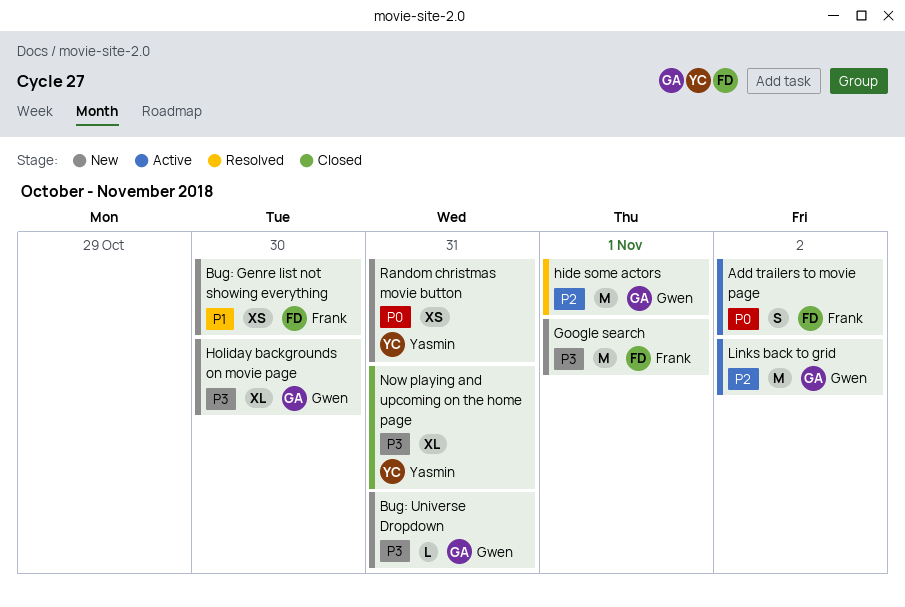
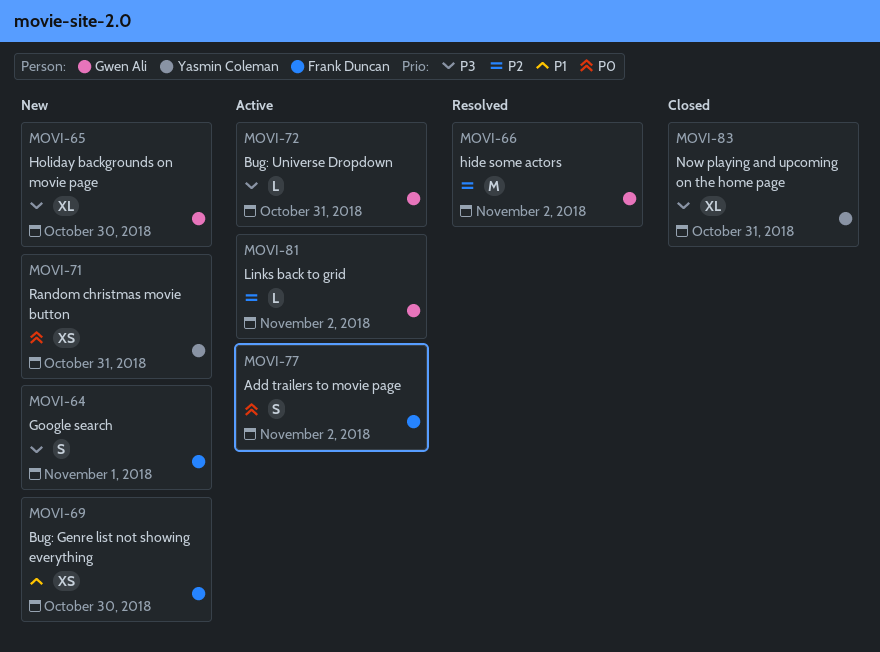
Bug: Universe Dropdown, status: New -> Active
Google search, estimate: M -> S
hide some actors, due: Nov 1 -> Nov 2
Links back to grid, estimate: M -> L

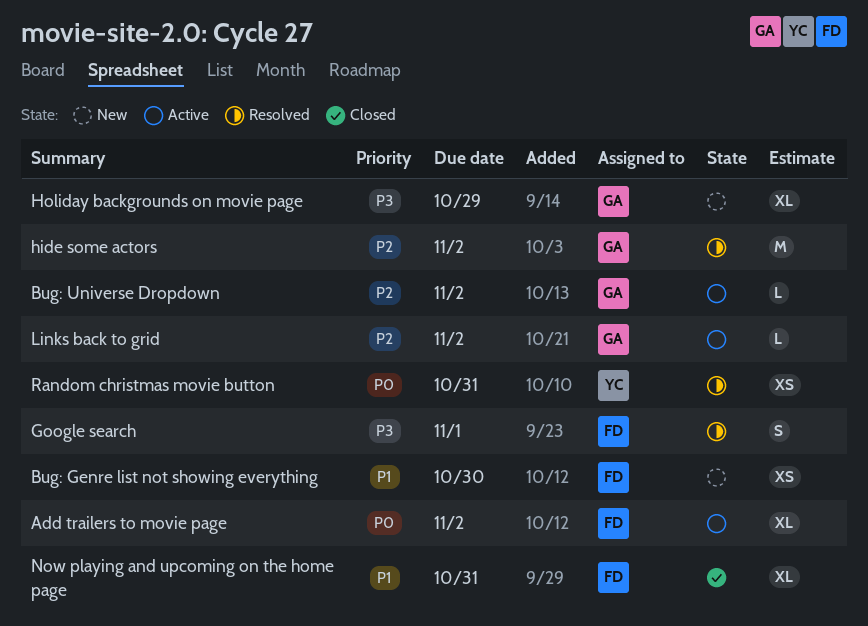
Add trailers to movie page, estimate: S -> XL
Bug: Universe Dropdown, priority: P3 -> P2
Bug: Universe Dropdown, due: Oct 31 -> Nov 2
Google search, status: New -> Resolved
Holiday backgrounds on movie page, due: Oct 30 -> Oct 29
Now playing and upcoming on the home page, owner: Yasmin Coleman -> Frank Duncan
Now playing and upcoming on the home page, priority: P3 -> P1
Random christmas movie button, status: New -> Resolved

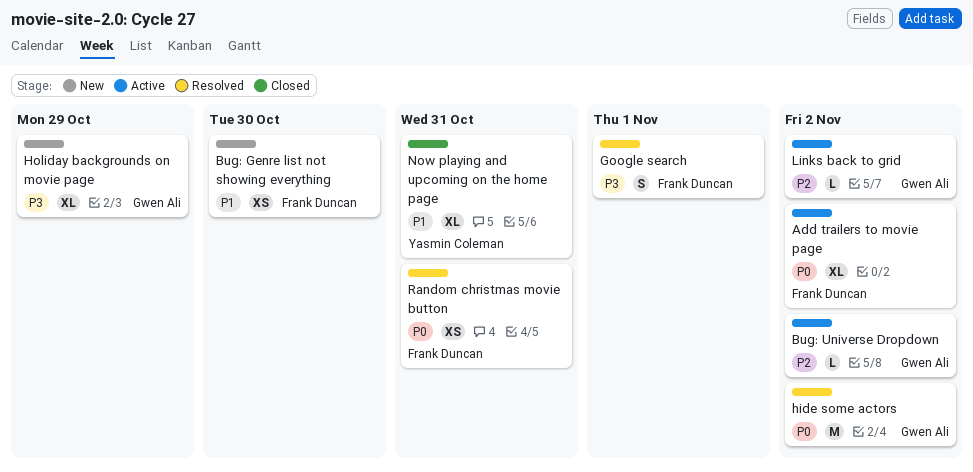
hide some actors, priority: P2 -> P0
Now playing and upcoming on the home page, owner: Frank Duncan -> Yasmin Coleman
Random christmas movie button, owner: Yasmin Coleman -> Frank Duncan

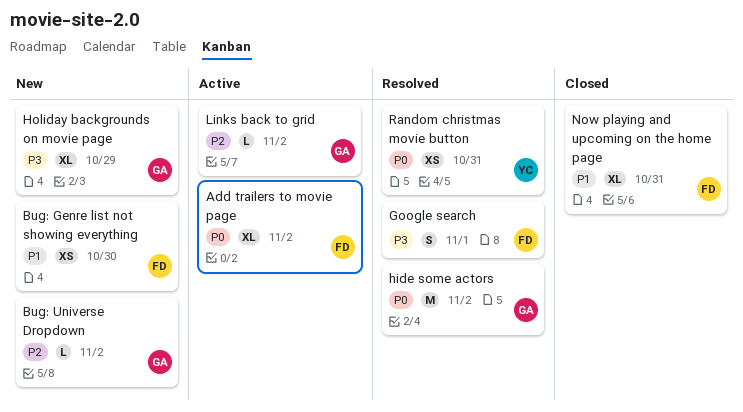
Bug: Universe Dropdown, status: Active -> New
Now playing and upcoming on the home page, owner: Yasmin Coleman -> Frank Duncan
Random christmas movie button, owner: Frank Duncan -> Yasmin Coleman

